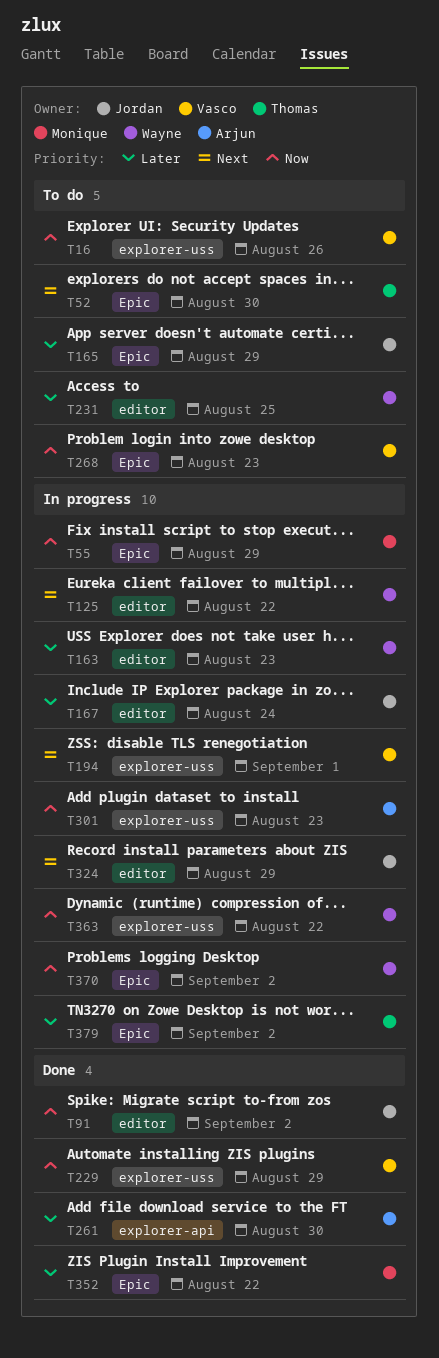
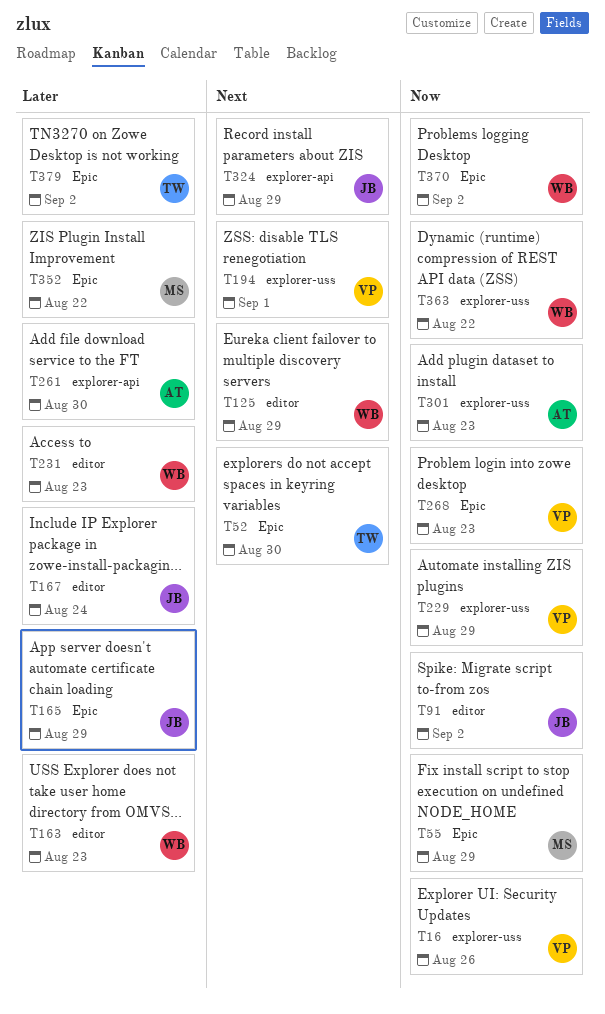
T125, due: Aug 22 -> Aug 29
T231, due: Aug 25 -> Aug 23
T324, label: editor -> explorer-api

